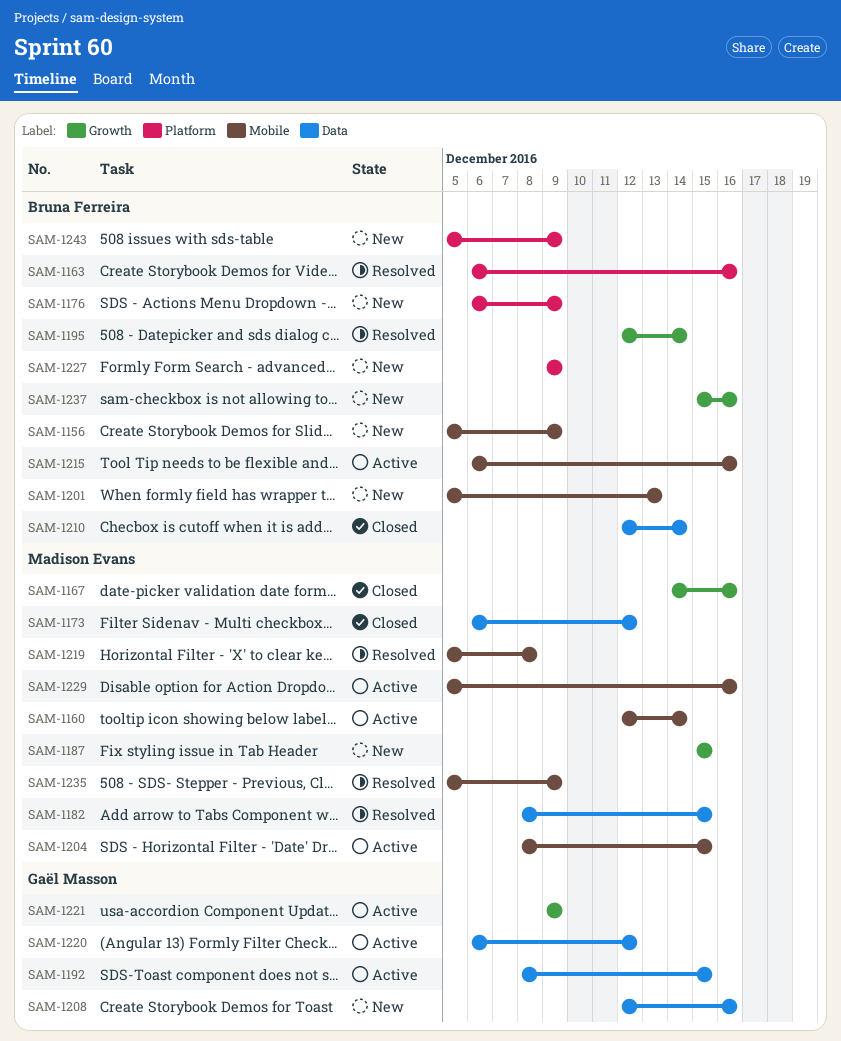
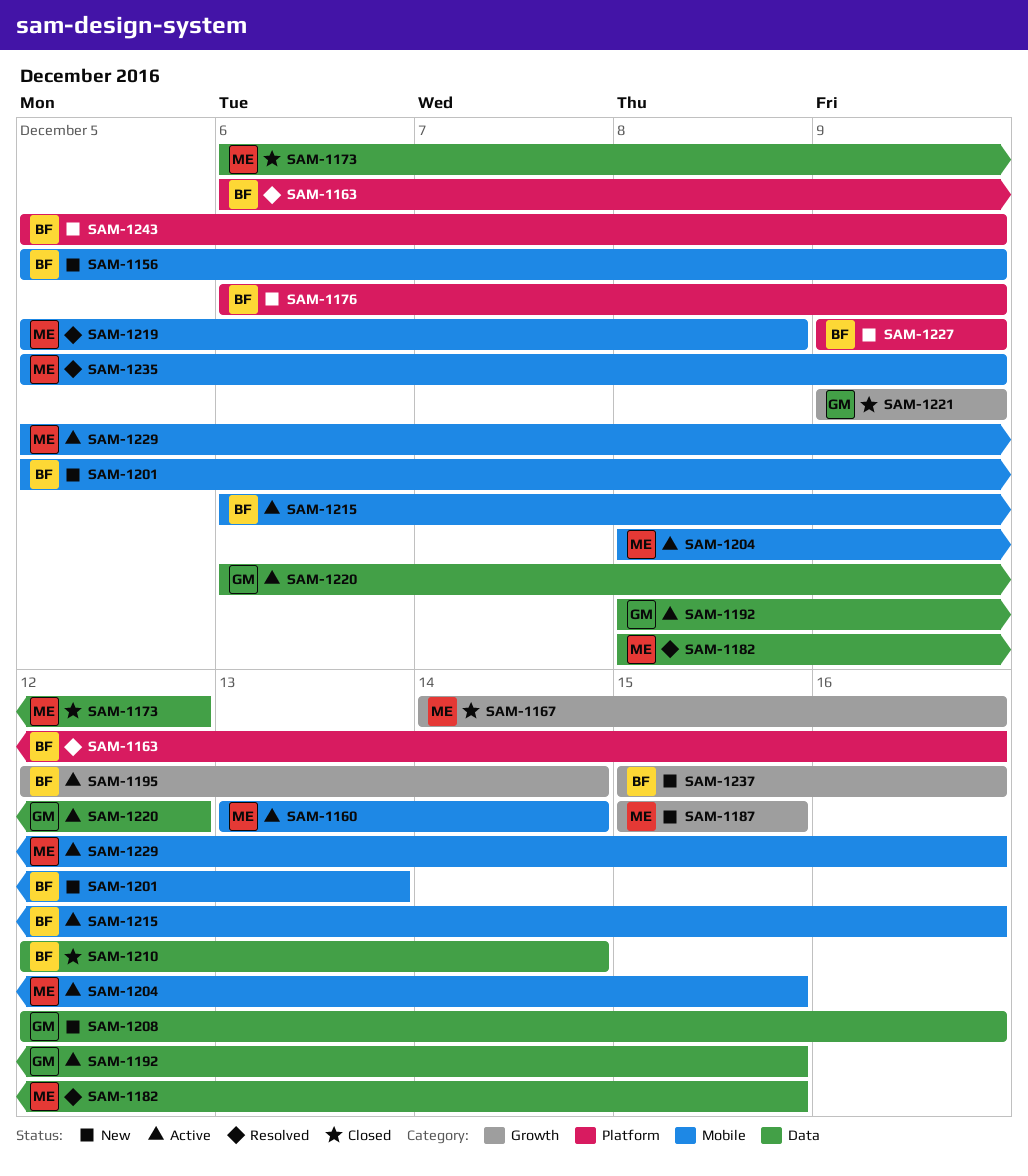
SAM-1160, start: Dec 12 -> Dec 13
SAM-1195, status: Resolved -> Active
SAM-1221, status: Active -> Closed

